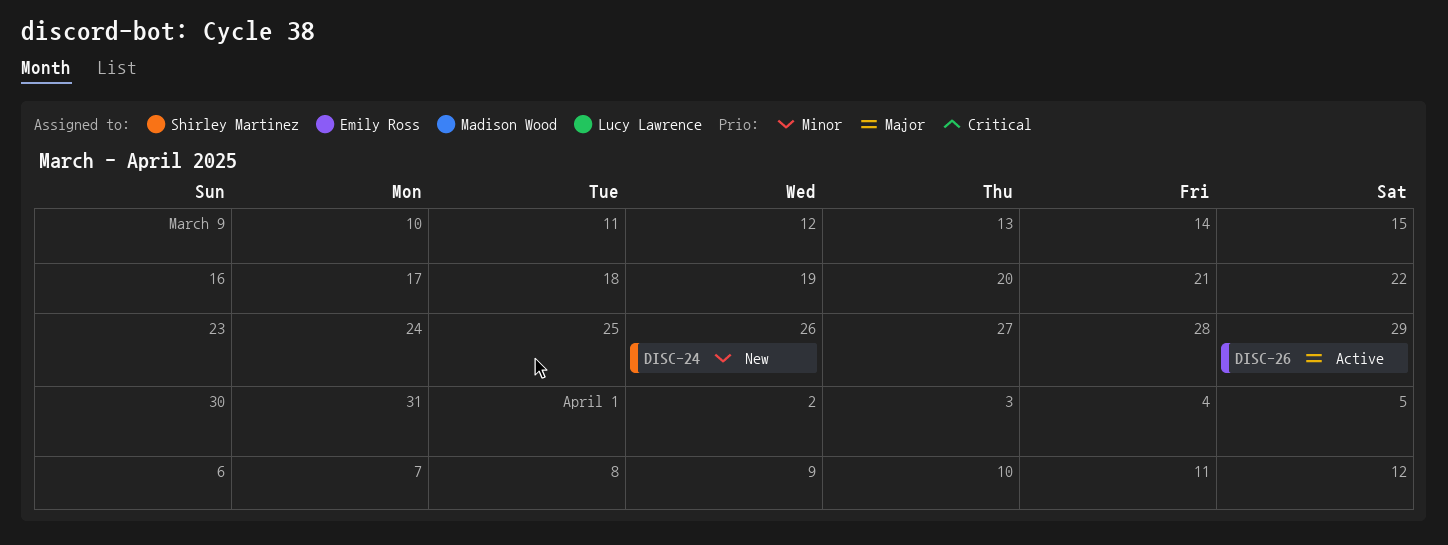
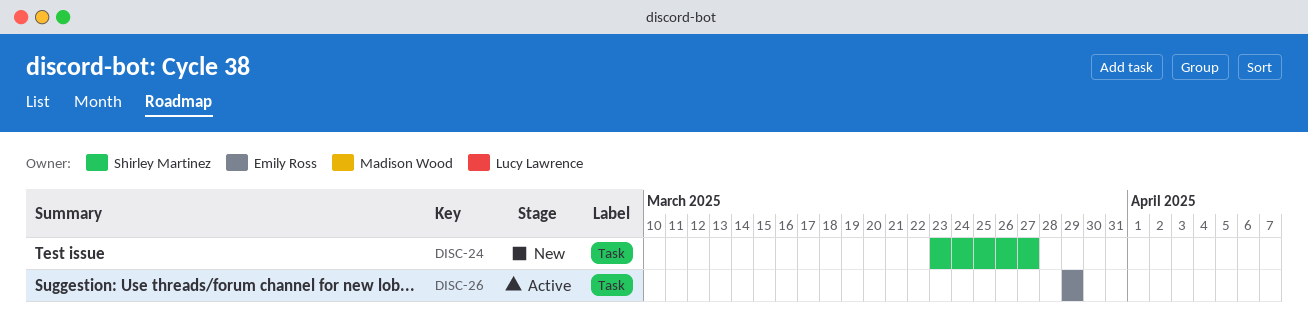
DISC-24, due: Mar 26 -> Mar 27

